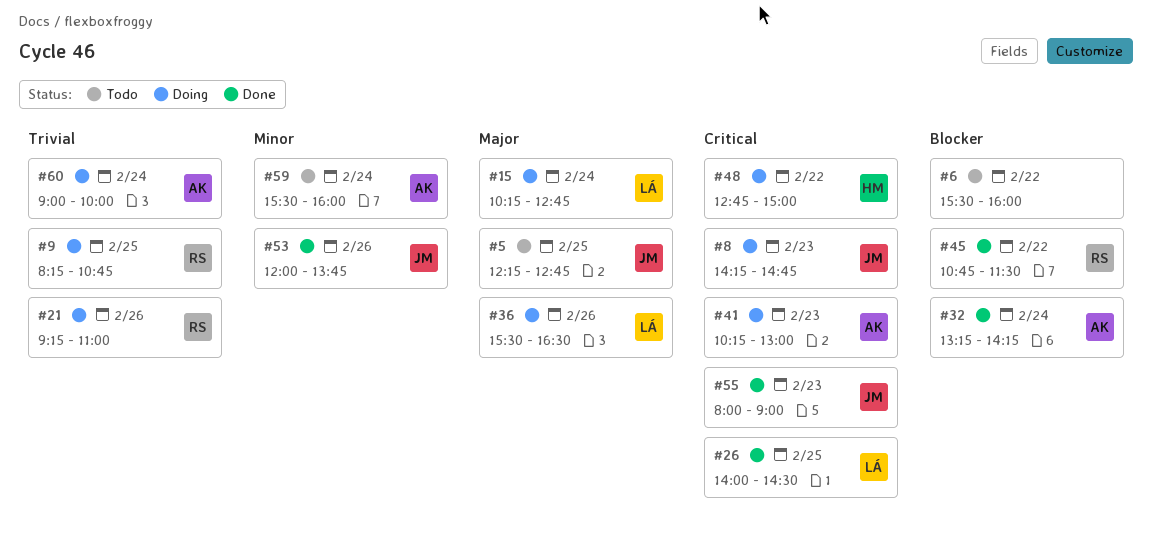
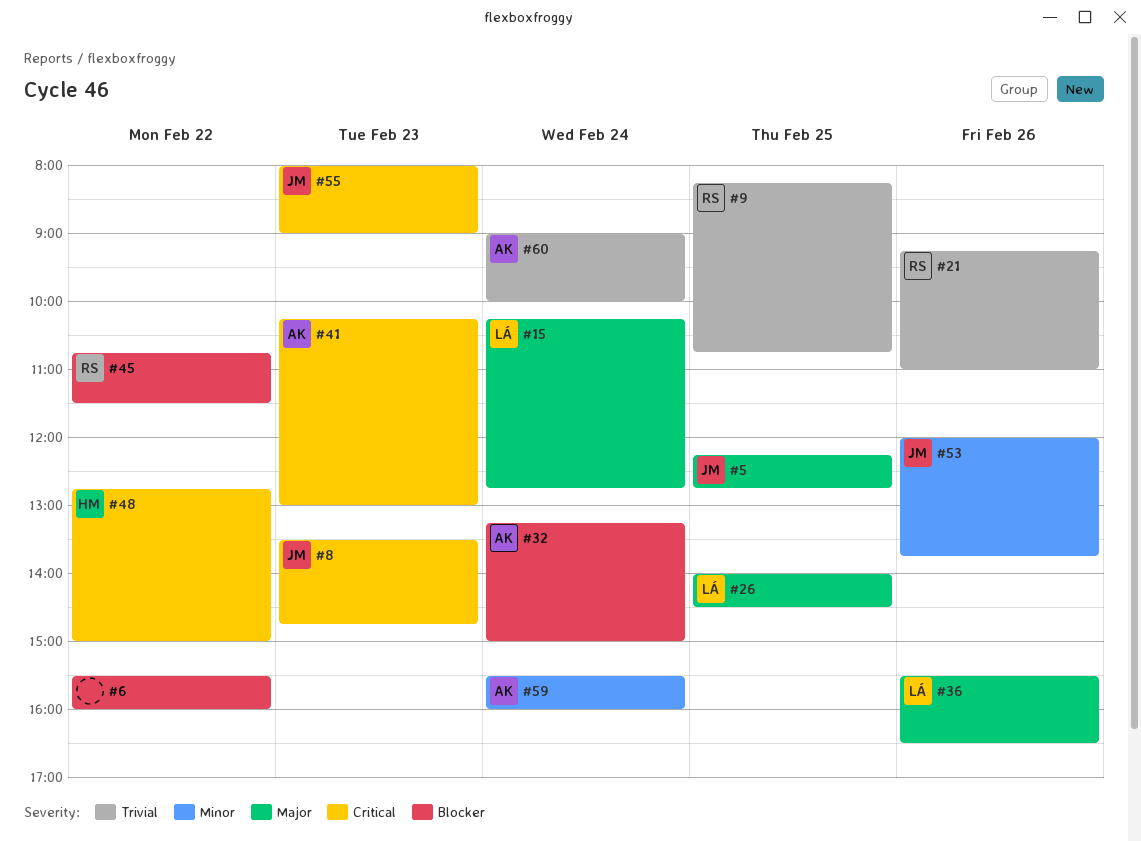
#8, begins: 14:15 -> 13:30
#26, priority: Critical -> Major
#32, ends: 14:15 -> 15:00

